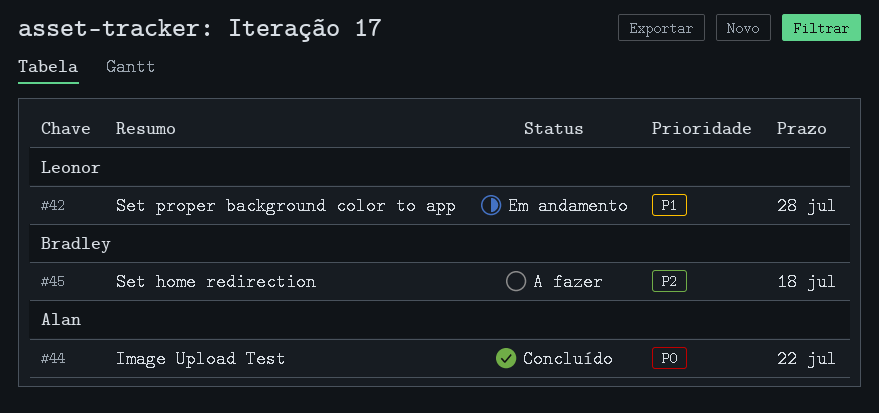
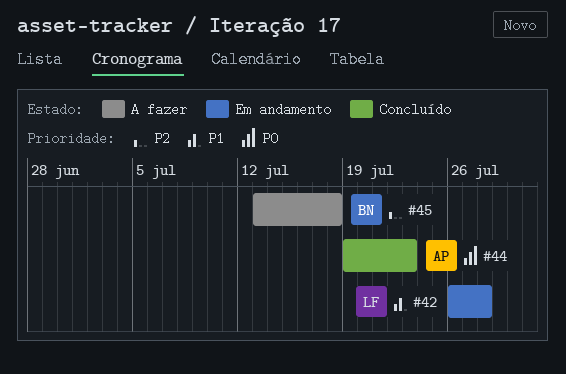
#44, due: Jul 22 -> Jul 23

